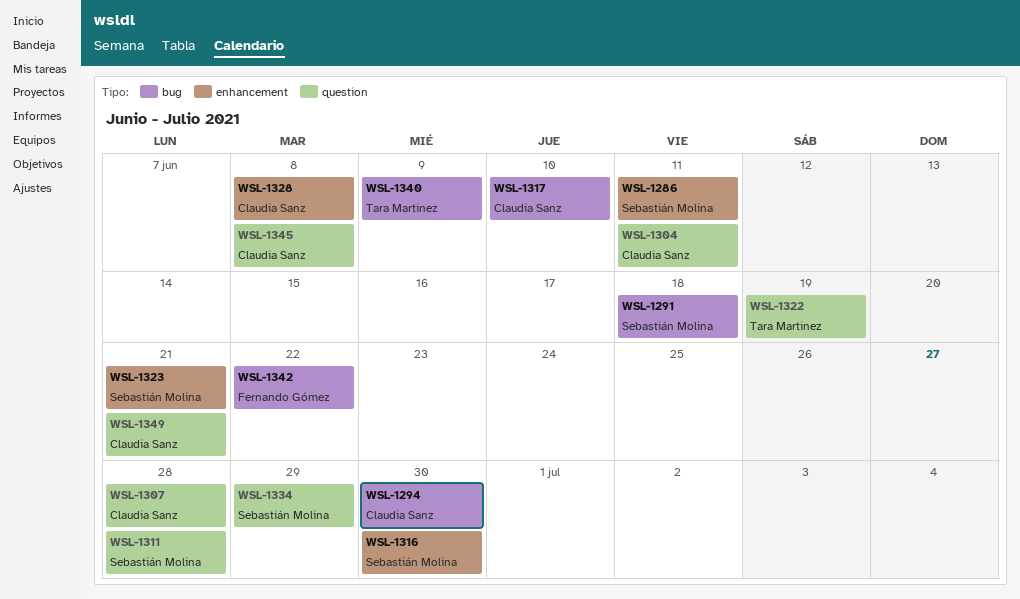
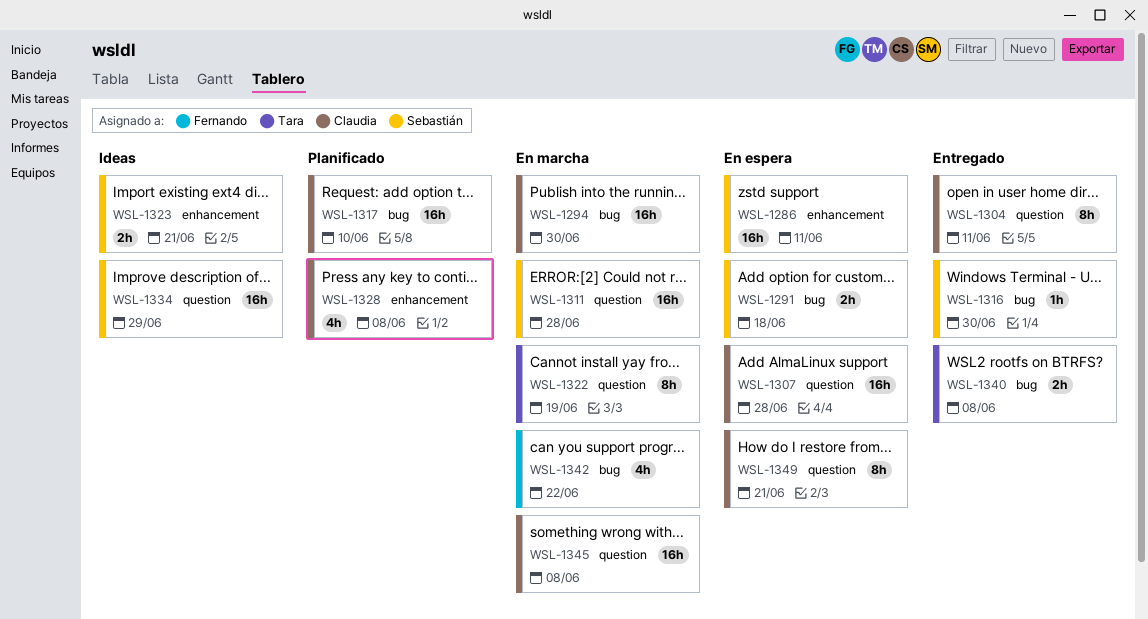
WSL-1316, label: enhancement -> bug
WSL-1340, due: Jun 9 -> Jun 8

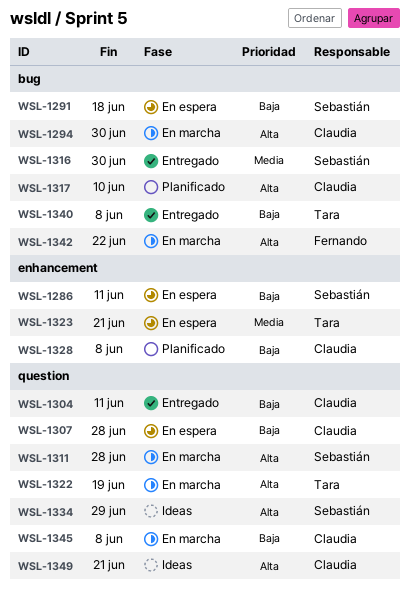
WSL-1323, status: Ideas -> En espera
WSL-1323, owner: Sebastián -> Tara
WSL-1349, status: En espera -> Ideas

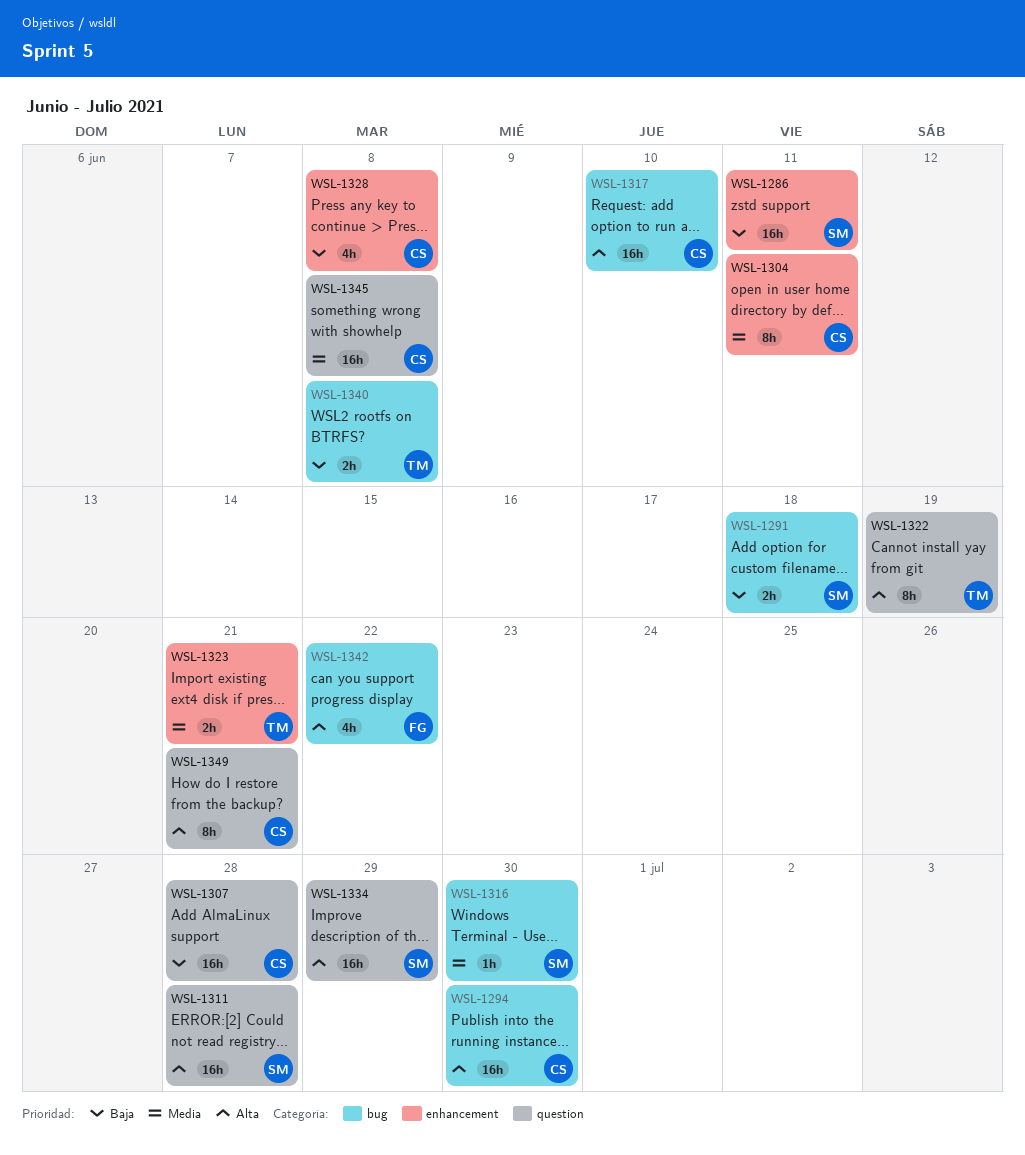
WSL-1304, priority: Baja -> Media
WSL-1304, label: question -> enhancement
WSL-1345, priority: Baja -> Media

